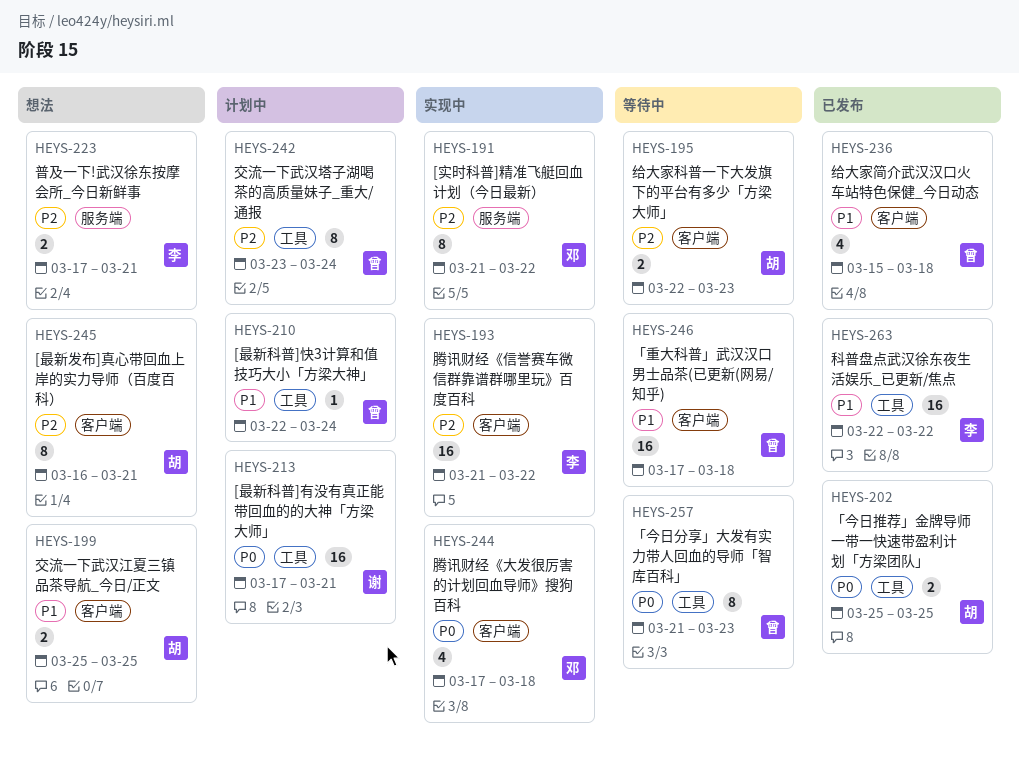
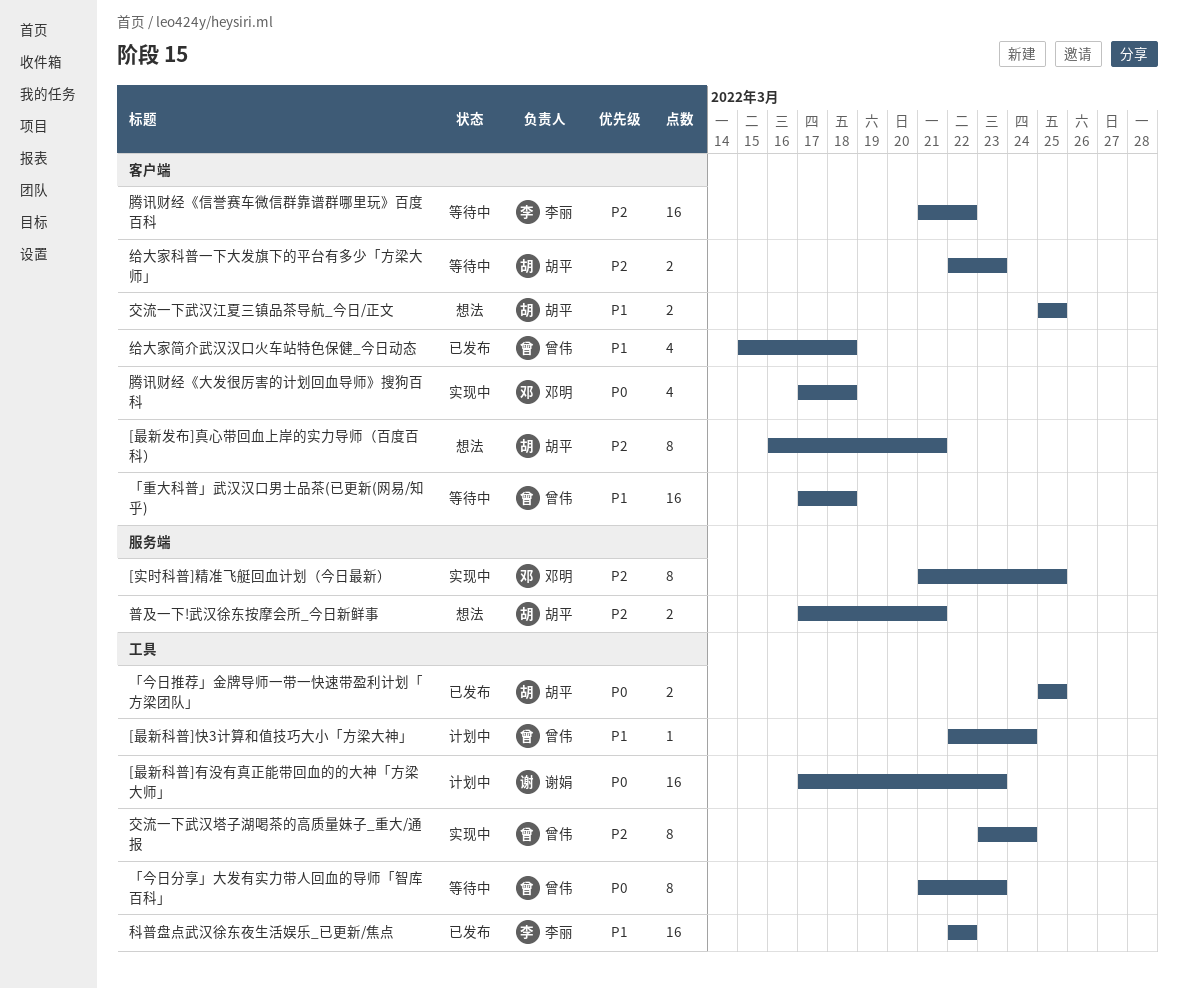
[实时科普]精准飞艇回血计划（今日最新）, due: Mar 22 -> Mar 25
[最新科普]有没有真正能带回血的的大神「方梁大师」, due: Mar 21 -> Mar 23
交流一下武汉塔子湖喝茶的高质量妹子_重大/通报, status: 计划中 -> 实现中
普及一下!武汉徐东按摩会所_今日新鲜事, owner: 李丽 -> 胡平
腾讯财经《信誉赛车微信群靠谱群哪里玩》百度百科, status: 实现中 -> 等待中

